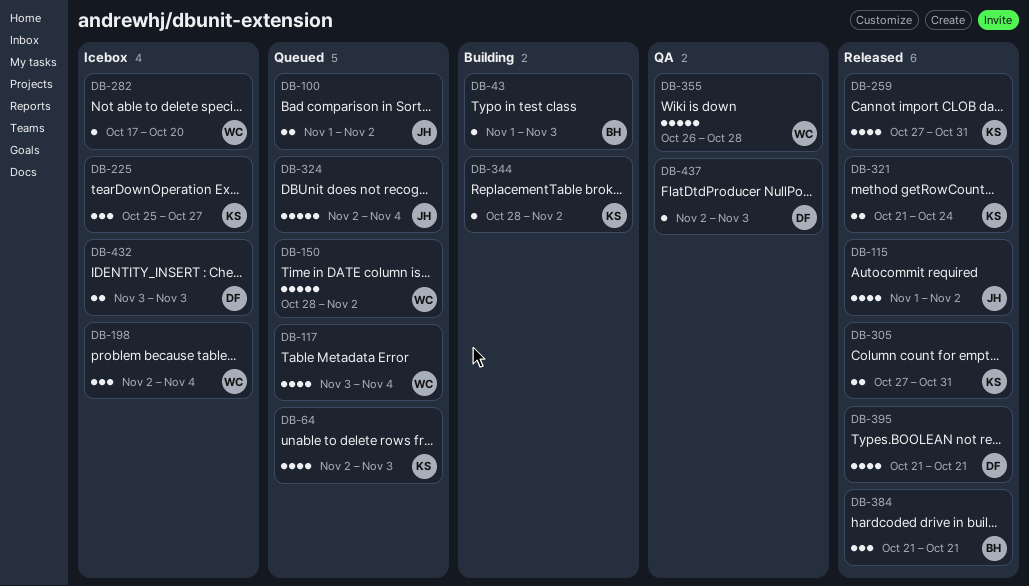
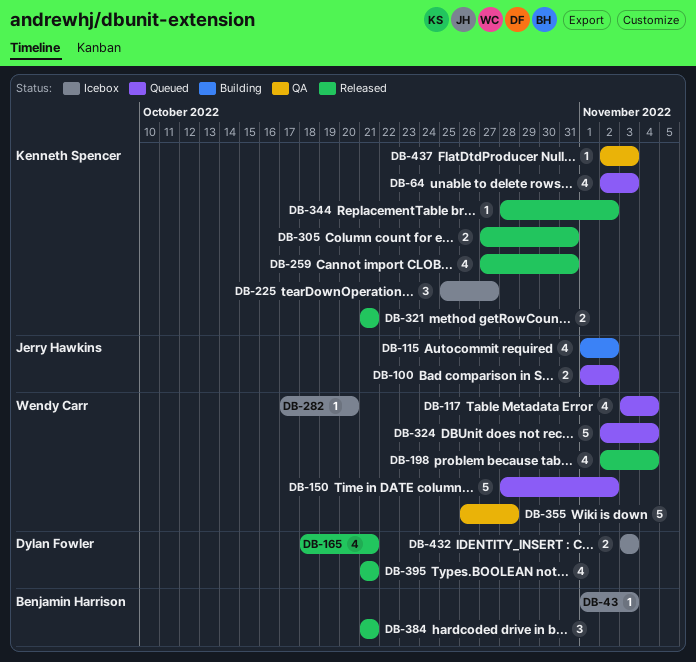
DB-43, status: Building -> Icebox
DB-115, status: Released -> Building
DB-165: none -> present
DB-198, status: Icebox -> Released
DB-198, estimate: 3 -> 4
DB-321, due: Oct 24 -> Oct 21
DB-324, owner: Jerry Hawkins -> Wendy Carr
DB-344, status: Building -> Released
DB-437, owner: Dylan Fowler -> Kenneth Spencer

